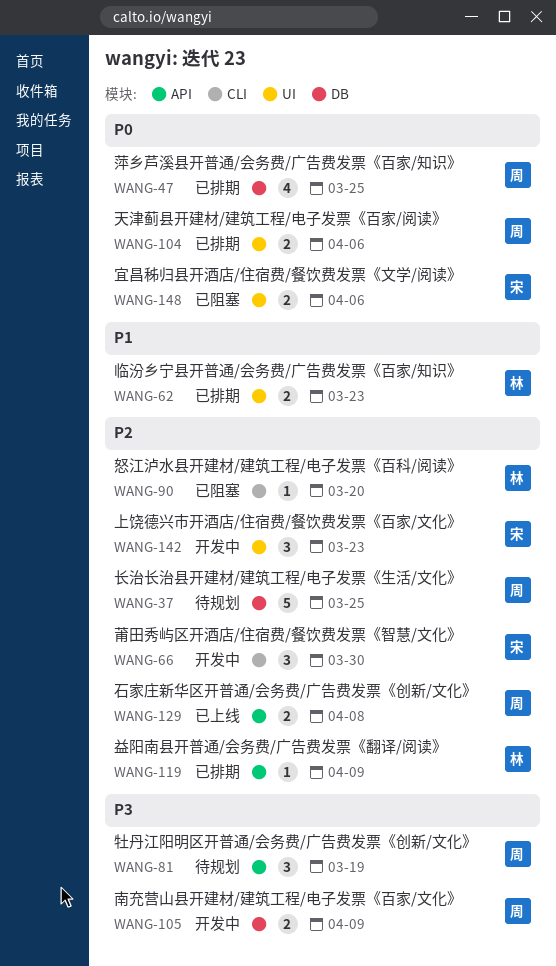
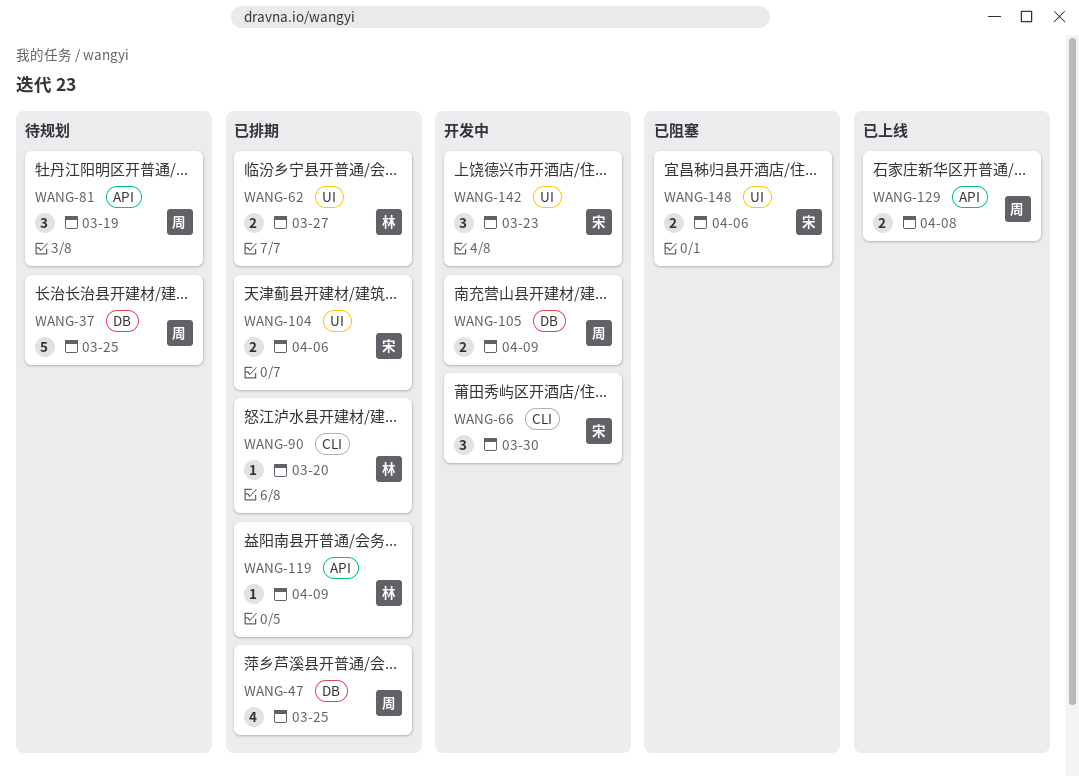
WANG-62, due: Mar 23 -> Mar 27
WANG-90, status: 已阻塞 -> 已排期
WANG-104, owner: 周 -> 宋

